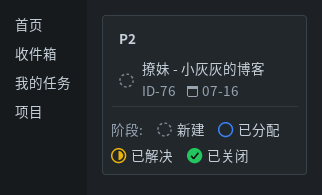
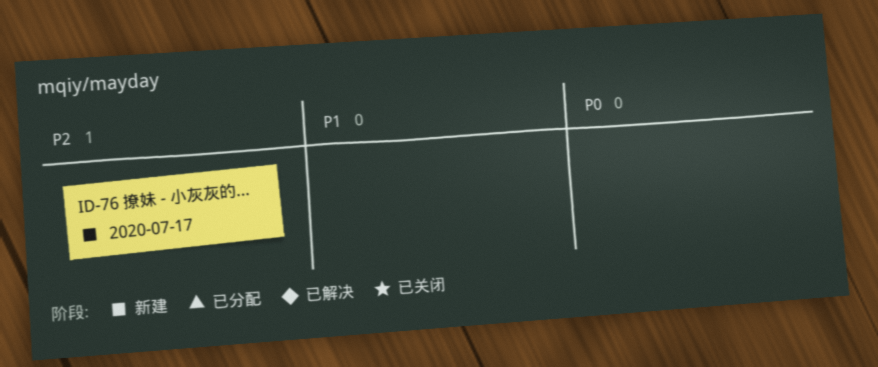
ID-76, due: Jul 16 -> Jul 17

